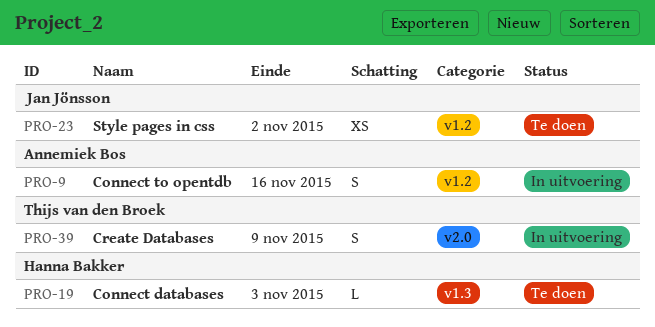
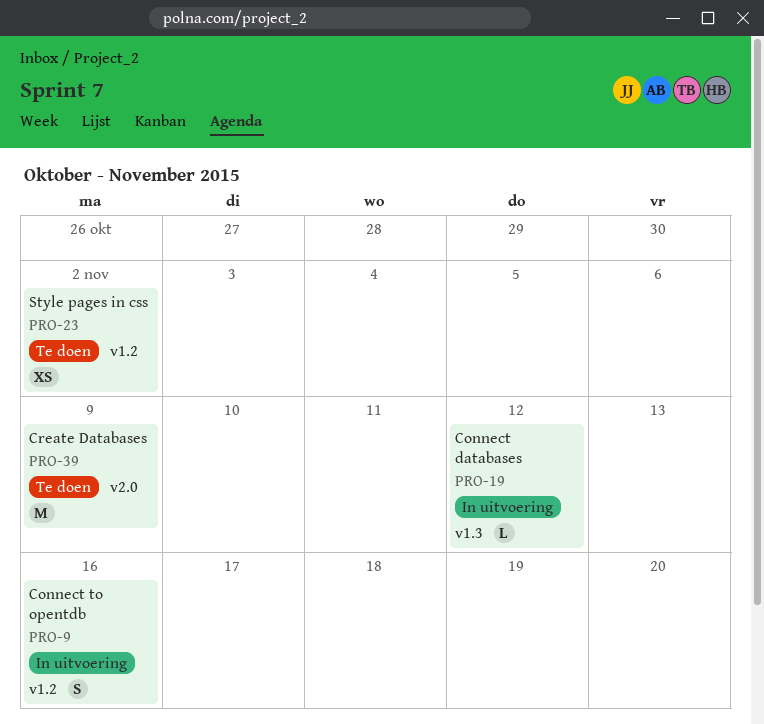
PRO-19, status: Te doen -> In uitvoering
PRO-19, due: Nov 3 -> Nov 12
PRO-39, status: In uitvoering -> Te doen
PRO-39, estimate: S -> M

